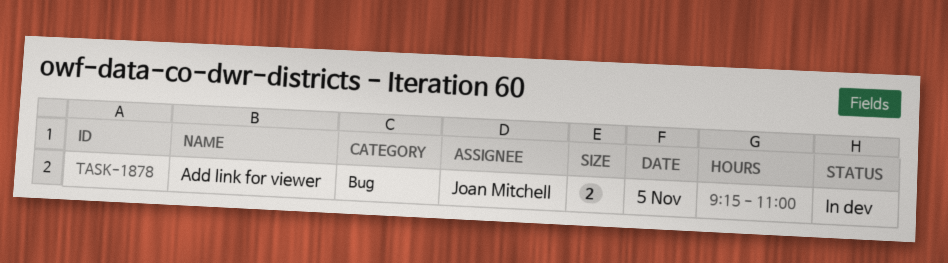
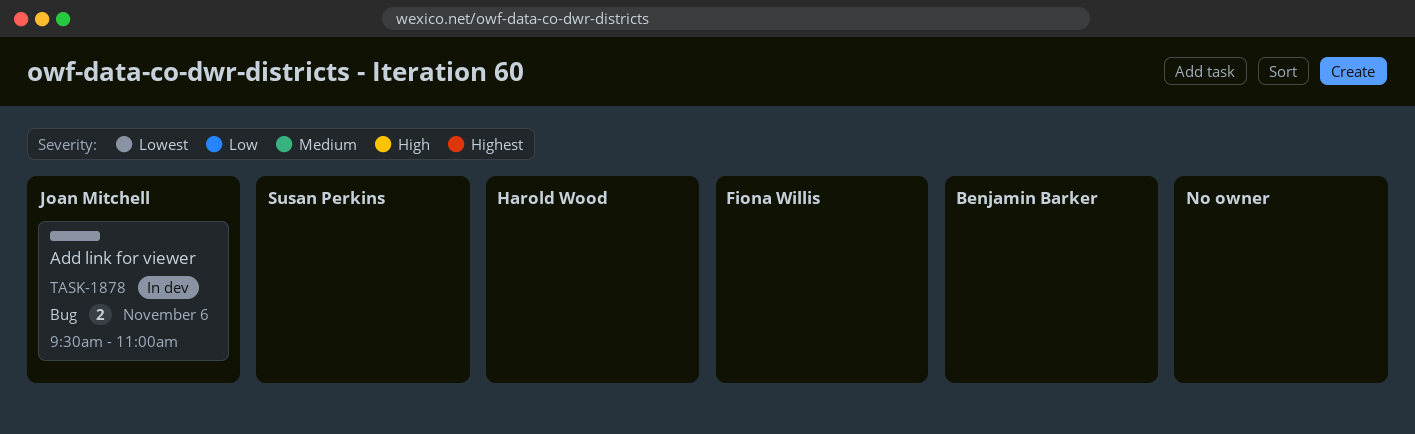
TASK-1878, day: Nov 5 -> Nov 6
TASK-1878, begins: 09:15 -> 09:30

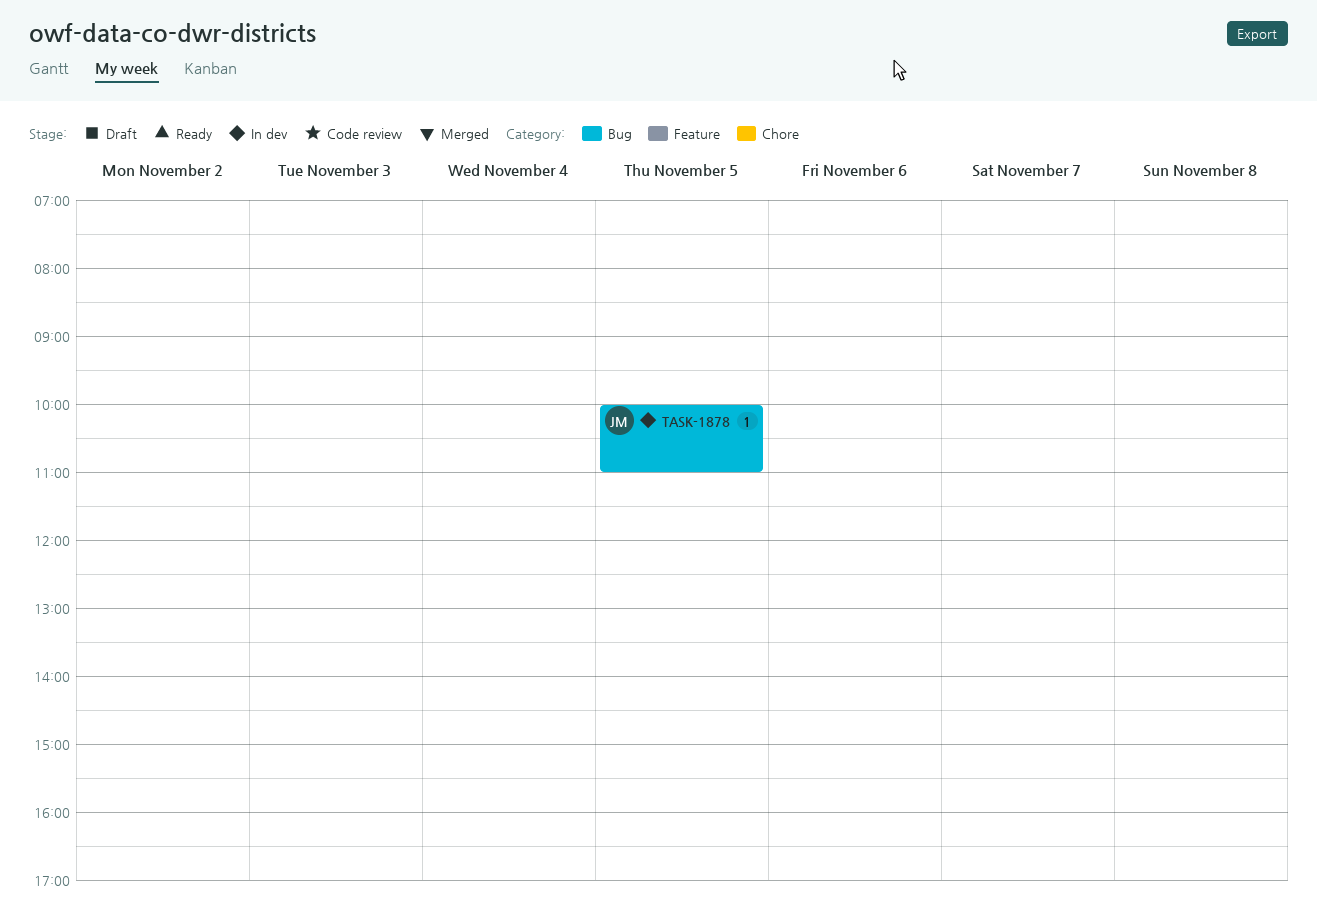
TASK-1878, estimate: 2 -> 1
TASK-1878, day: Nov 6 -> Nov 5
TASK-1878, begins: 09:30 -> 10:00

